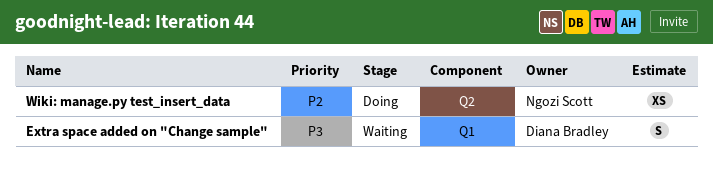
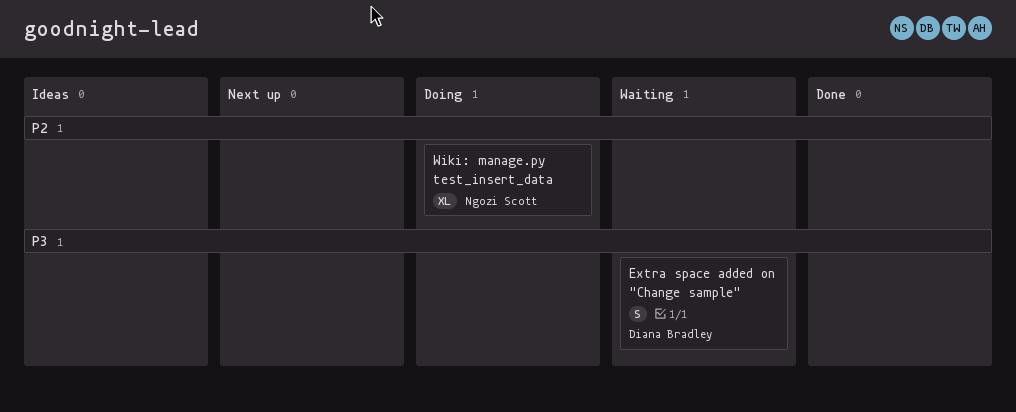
Wiki: manage.py test_insert_data, estimate: XS -> XL

